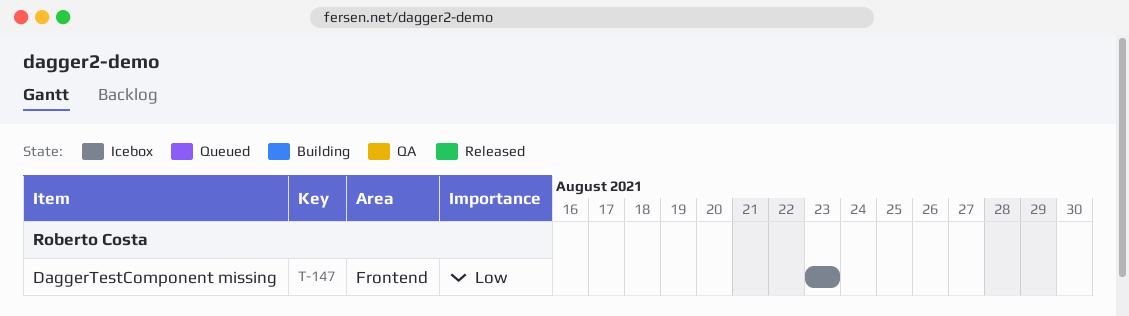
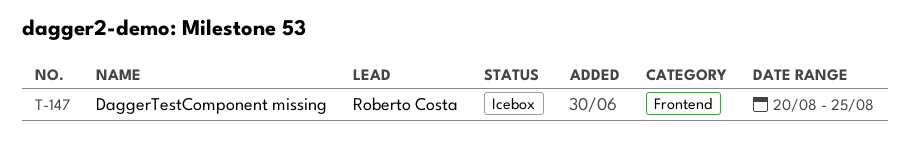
T-147, start: Aug 23 -> Aug 20
T-147, due: Aug 23 -> Aug 25

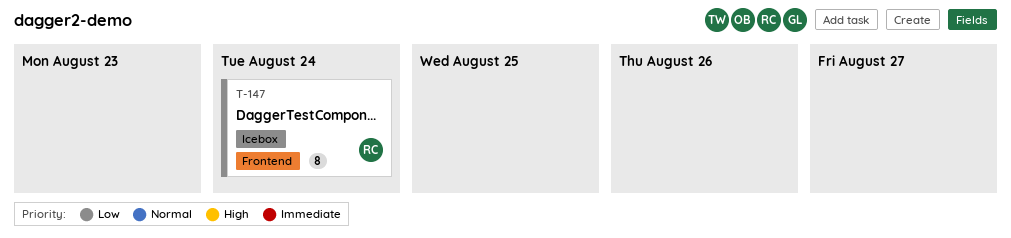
T-147, due: Aug 25 -> Aug 24

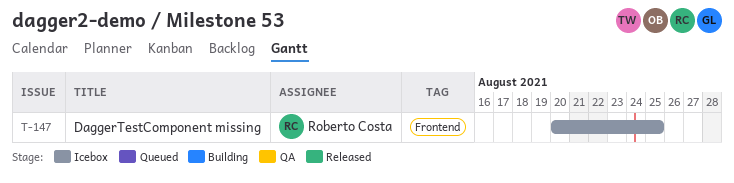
T-147, due: Aug 24 -> Aug 25

